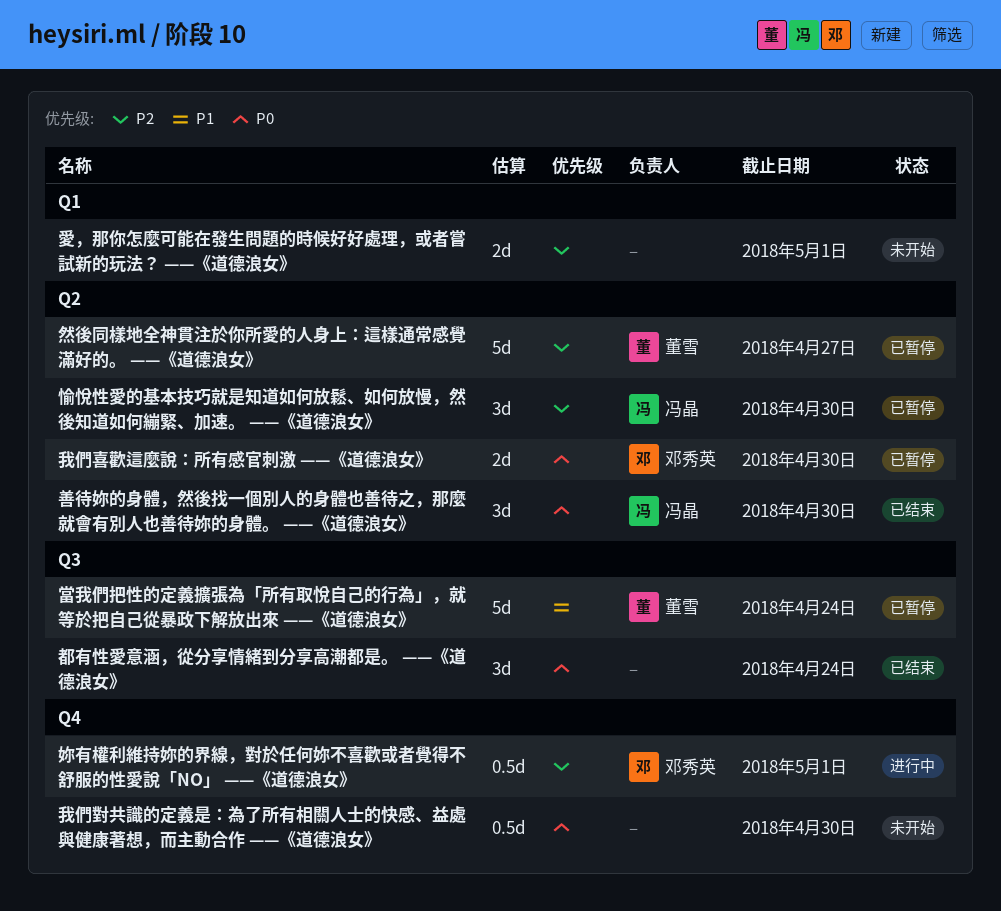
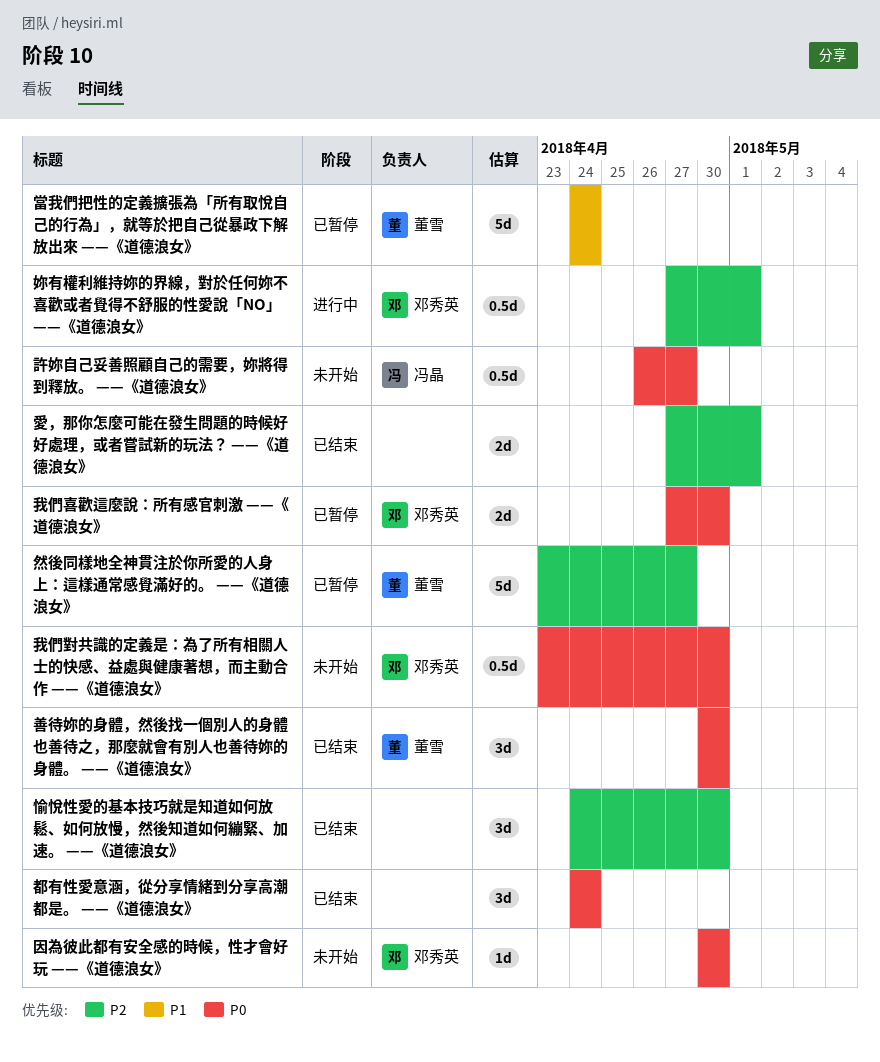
善待妳的身體，然後找一個別人的身體也善待之，那麼就會有別人也善待妳的身體。 ——《道德浪女》, owner: 冯晶 -> 董雪
因為彼此都有安全感的時候，性才會好玩 ——《道德浪女》: none -> present
愉悅性愛的基本技巧就是知道如何放鬆、如何放慢，然後知道如何繃緊、加速。 ——《道德浪女》, status: 已暂停 -> 已结束
愉悅性愛的基本技巧就是知道如何放鬆、如何放慢，然後知道如何繃緊、加速。 ——《道德浪女》, owner: 冯晶 -> none
愛，那你怎麼可能在發生問題的時候好好處理，或者嘗試新的玩法？ ——《道德浪女》, status: 未开始 -> 已结束
我們對共識的定義是：為了所有相關人士的快感、益處與健康著想，而主動合作 ——《道德浪女》, owner: none -> 邓秀英
許妳自己妥善照顧自己的需要，妳將得到釋放。 ——《道德浪女》: none -> present

